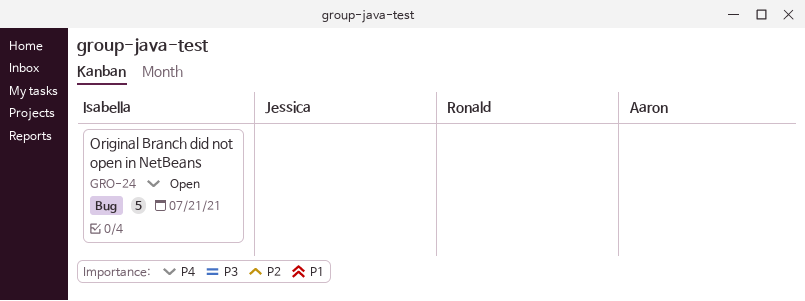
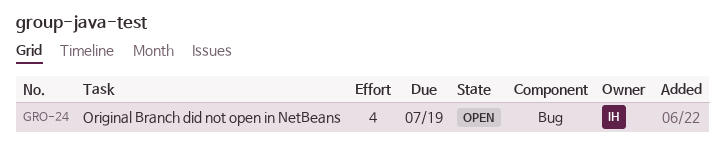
GRO-24, estimate: 5 -> 4
GRO-24, due: Jul 21 -> Jul 19

